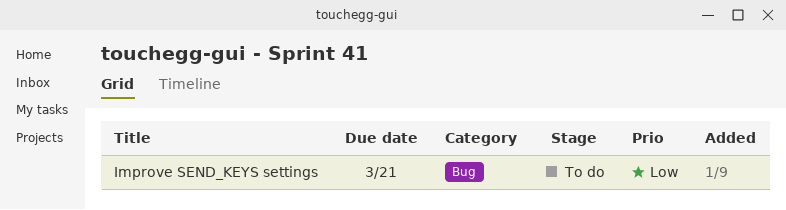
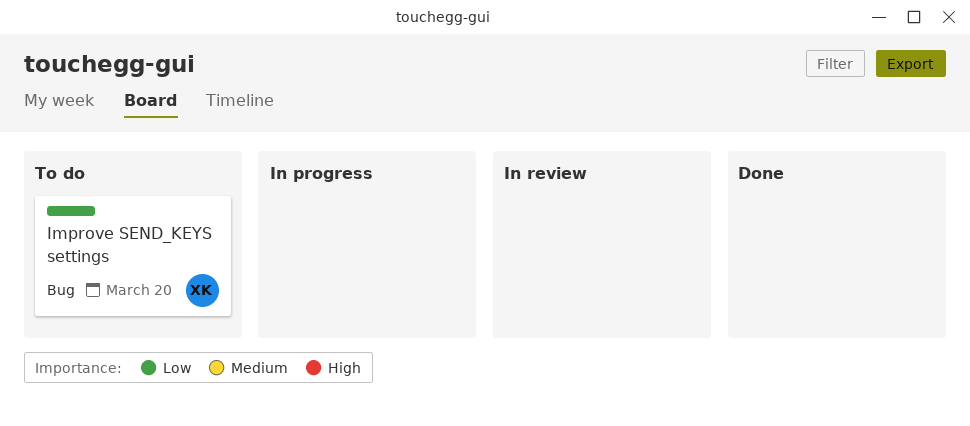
Improve SEND_KEYS settings, due: Mar 21 -> Mar 20

